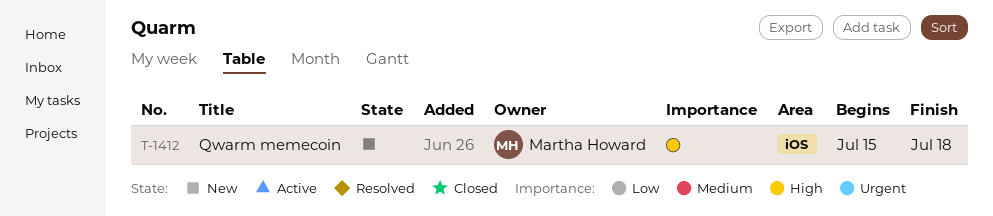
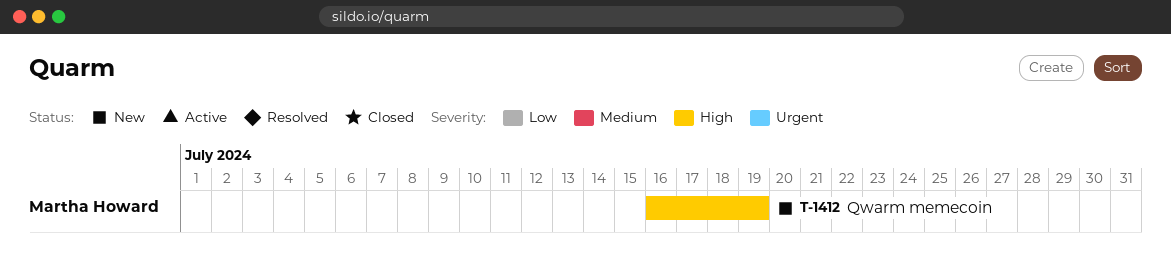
T-1412, start: Jul 15 -> Jul 16
T-1412, due: Jul 18 -> Jul 19

